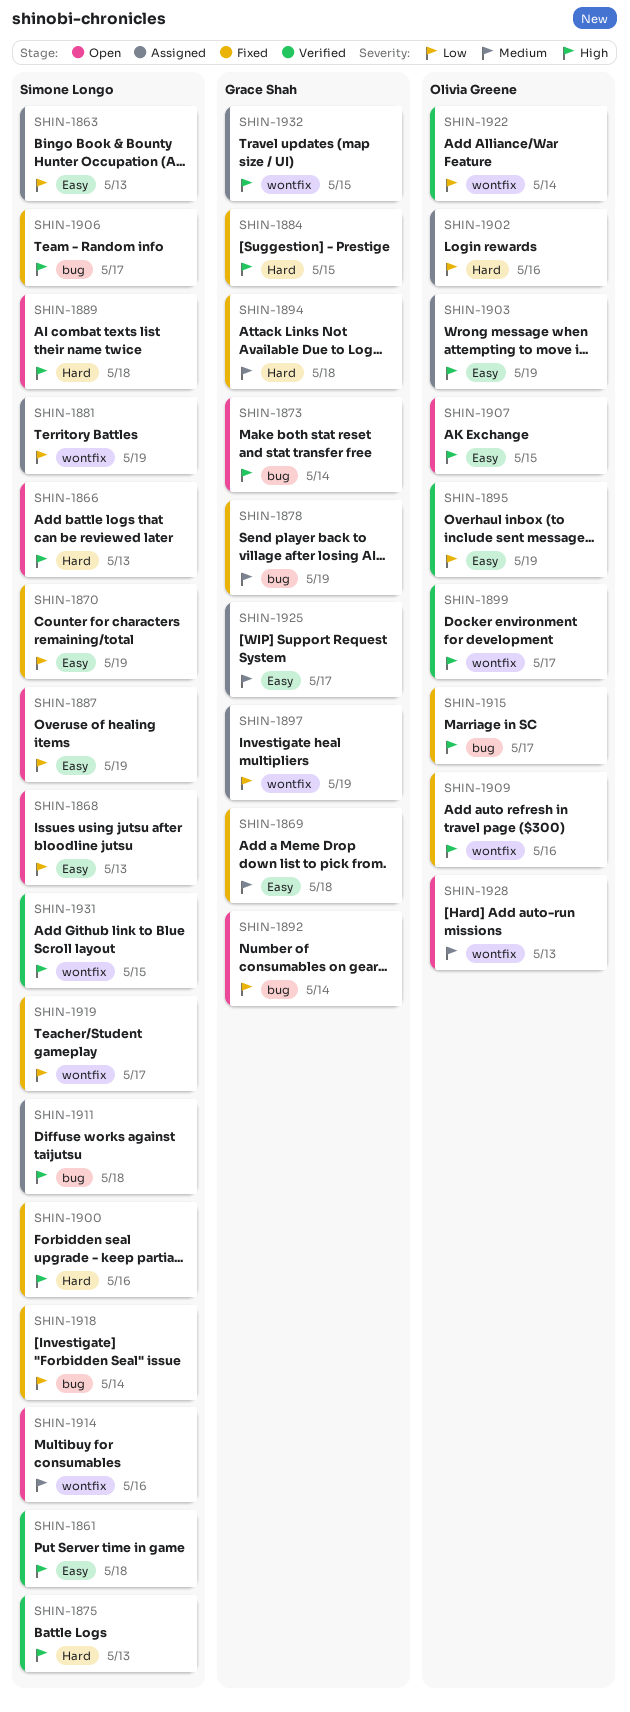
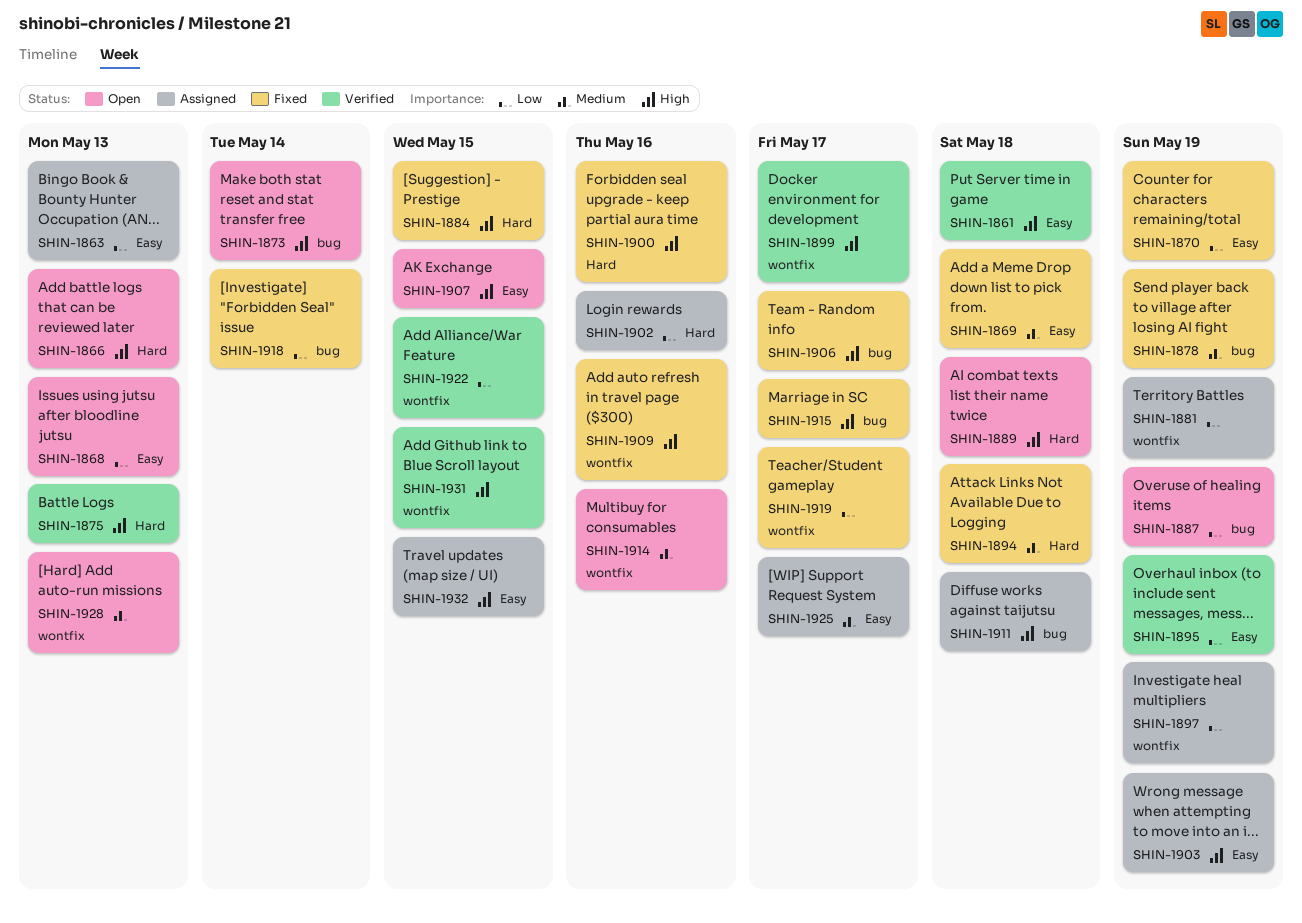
SHIN-1887, label: Easy -> bug
SHIN-1892: present -> none
SHIN-1922, due: May 14 -> May 15
SHIN-1932, label: wontfix -> Easy

